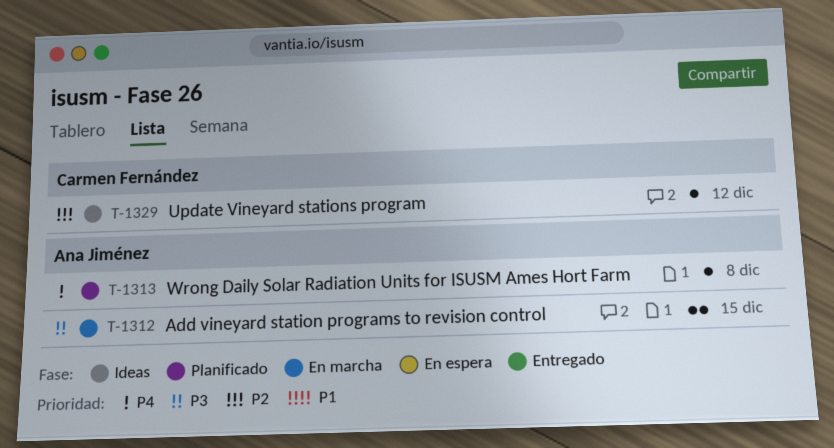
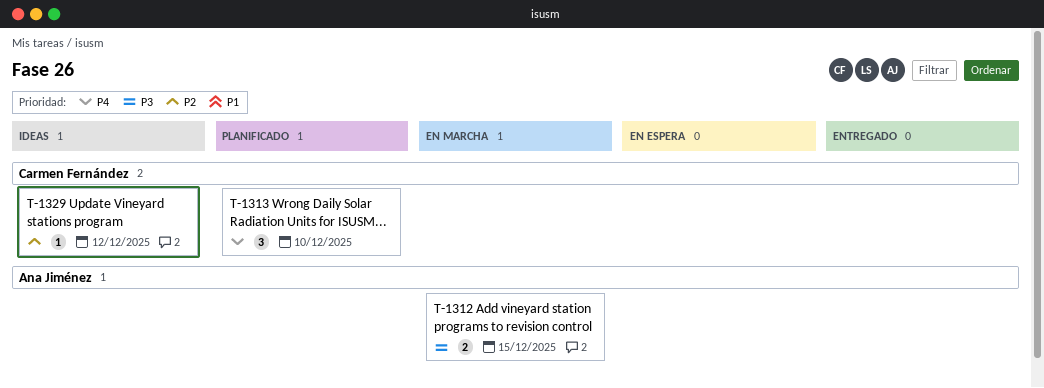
T-1313, owner: Ana Jiménez -> Carmen Fernández
T-1313, estimate: 1 -> 3
T-1313, due: Dec 8 -> Dec 10

